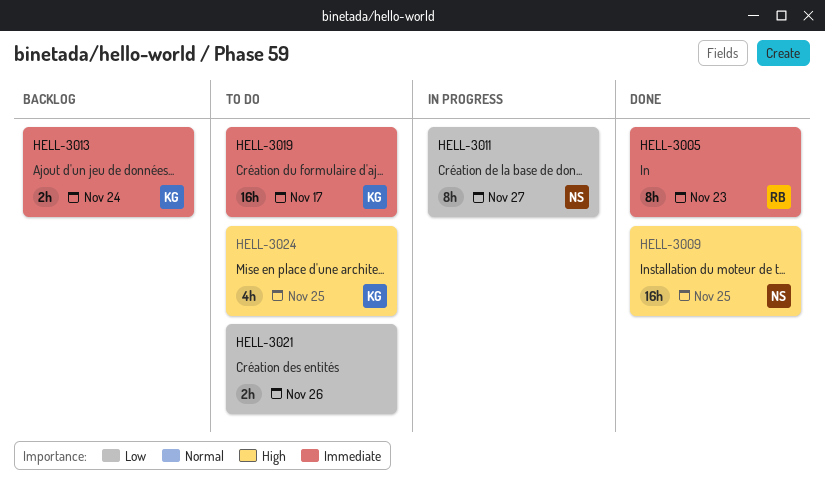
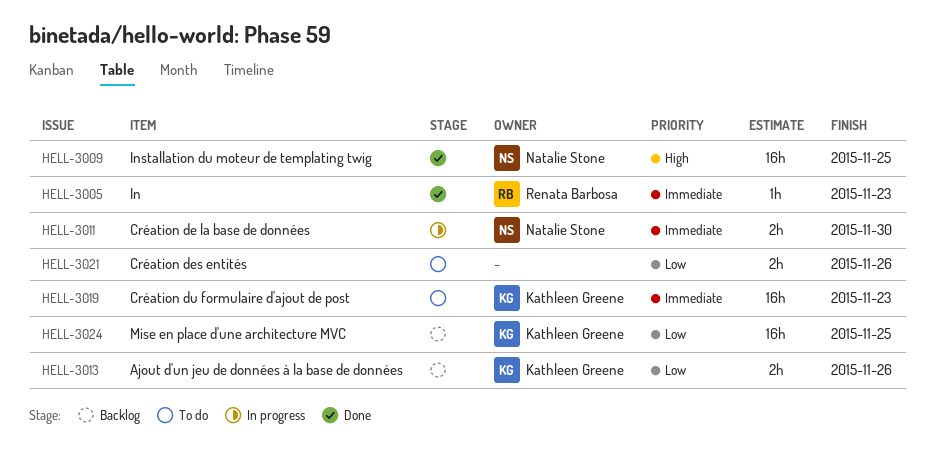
HELL-3005, estimate: 8h -> 1h
HELL-3011, priority: Low -> Immediate
HELL-3011, estimate: 8h -> 2h
HELL-3011, due: Nov 27 -> Nov 30
HELL-3013, priority: Immediate -> Low
HELL-3013, due: Nov 24 -> Nov 26
HELL-3019, due: Nov 17 -> Nov 23
HELL-3024, status: To do -> Backlog
HELL-3024, priority: High -> Low
HELL-3024, estimate: 4h -> 16h

